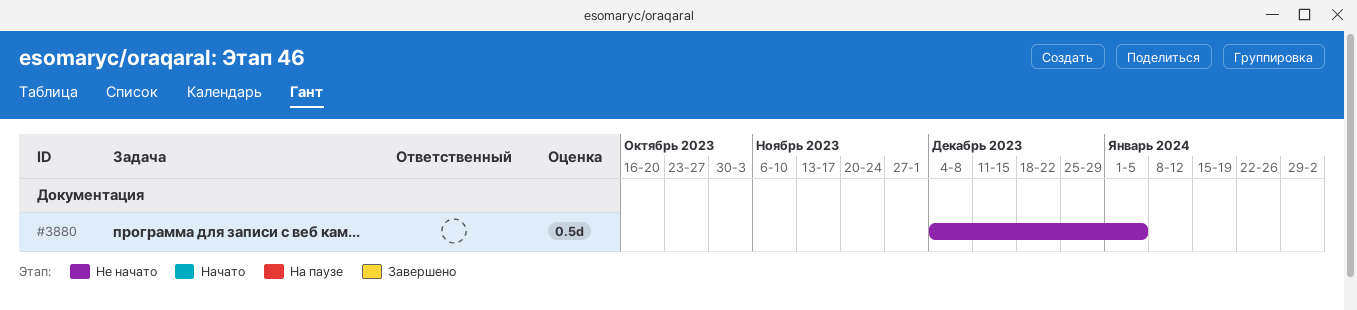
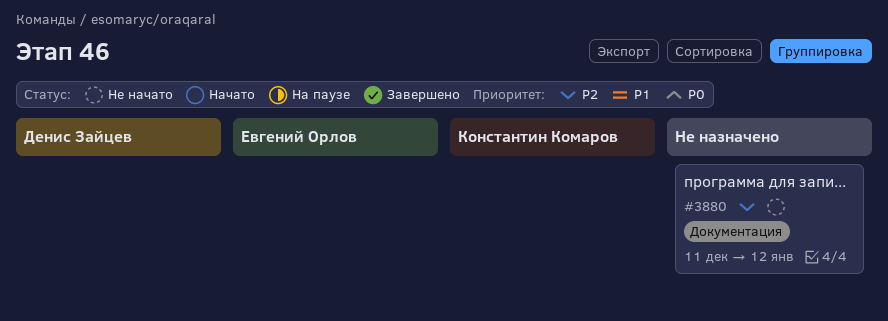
#3880, start: Dec 4 -> Dec 11
#3880, due: Jan 5 -> Jan 12

